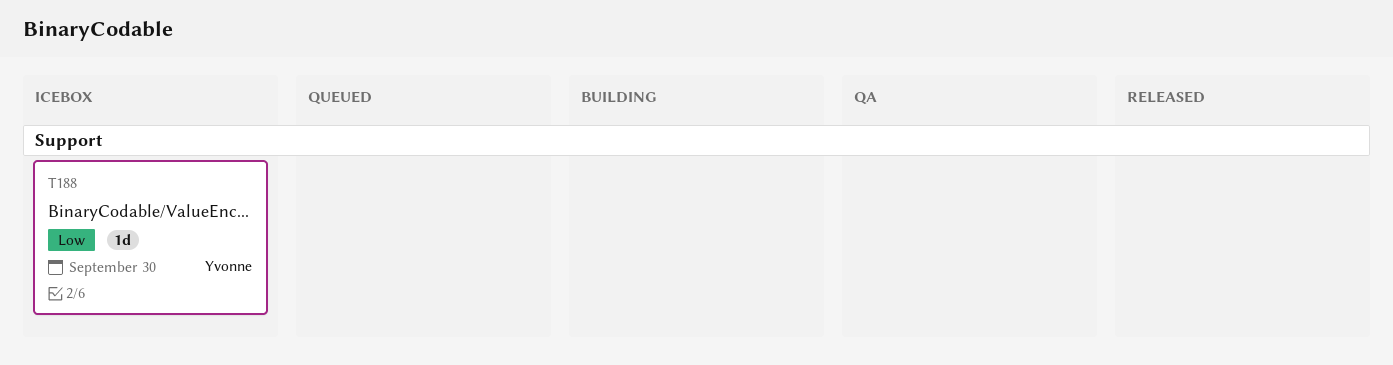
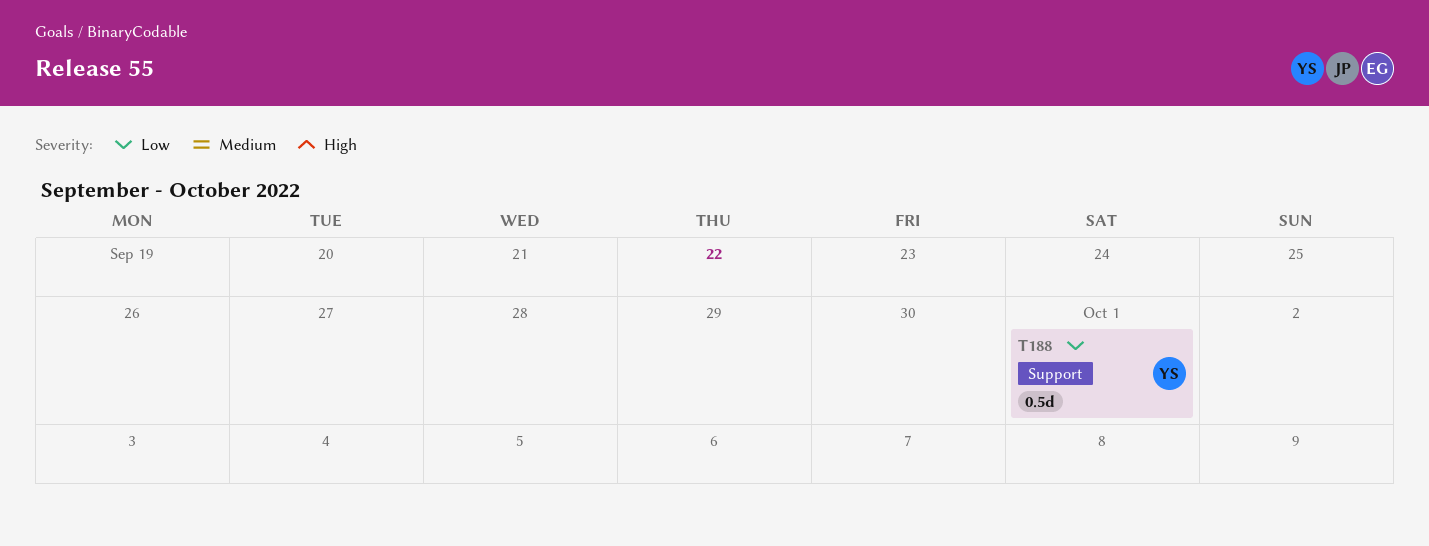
T188, estimate: 1d -> 0.5d
T188, due: Sep 30 -> Oct 1

